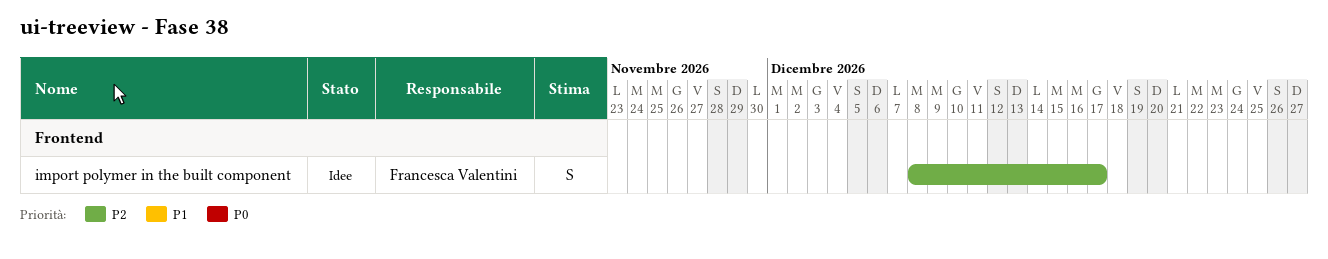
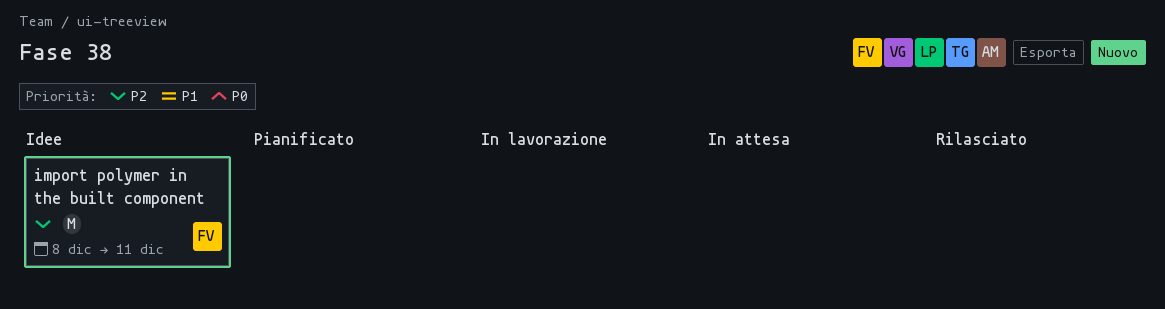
import polymer in the built component, estimate: S -> M
import polymer in the built component, due: Dec 17 -> Dec 11

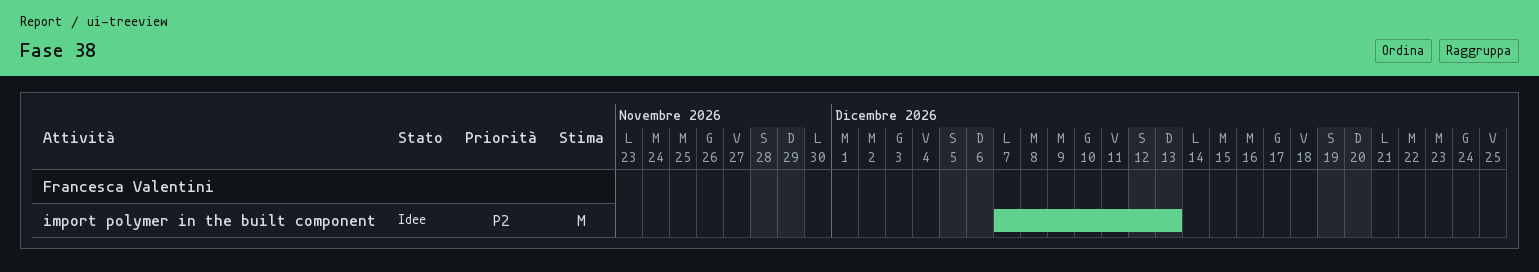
import polymer in the built component, start: Dec 8 -> Dec 7
import polymer in the built component, due: Dec 11 -> Dec 13

